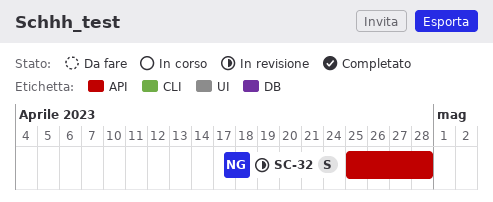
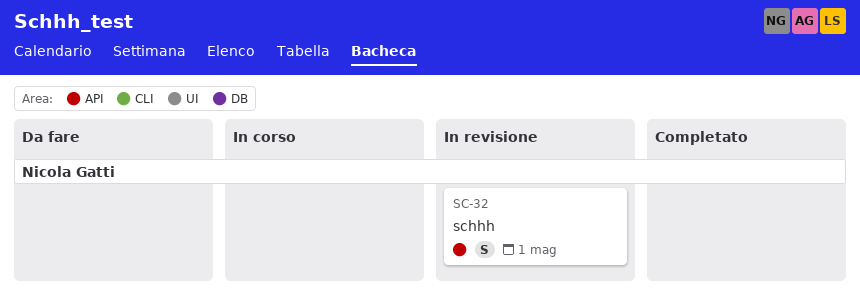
SC-32, due: Apr 28 -> May 1

